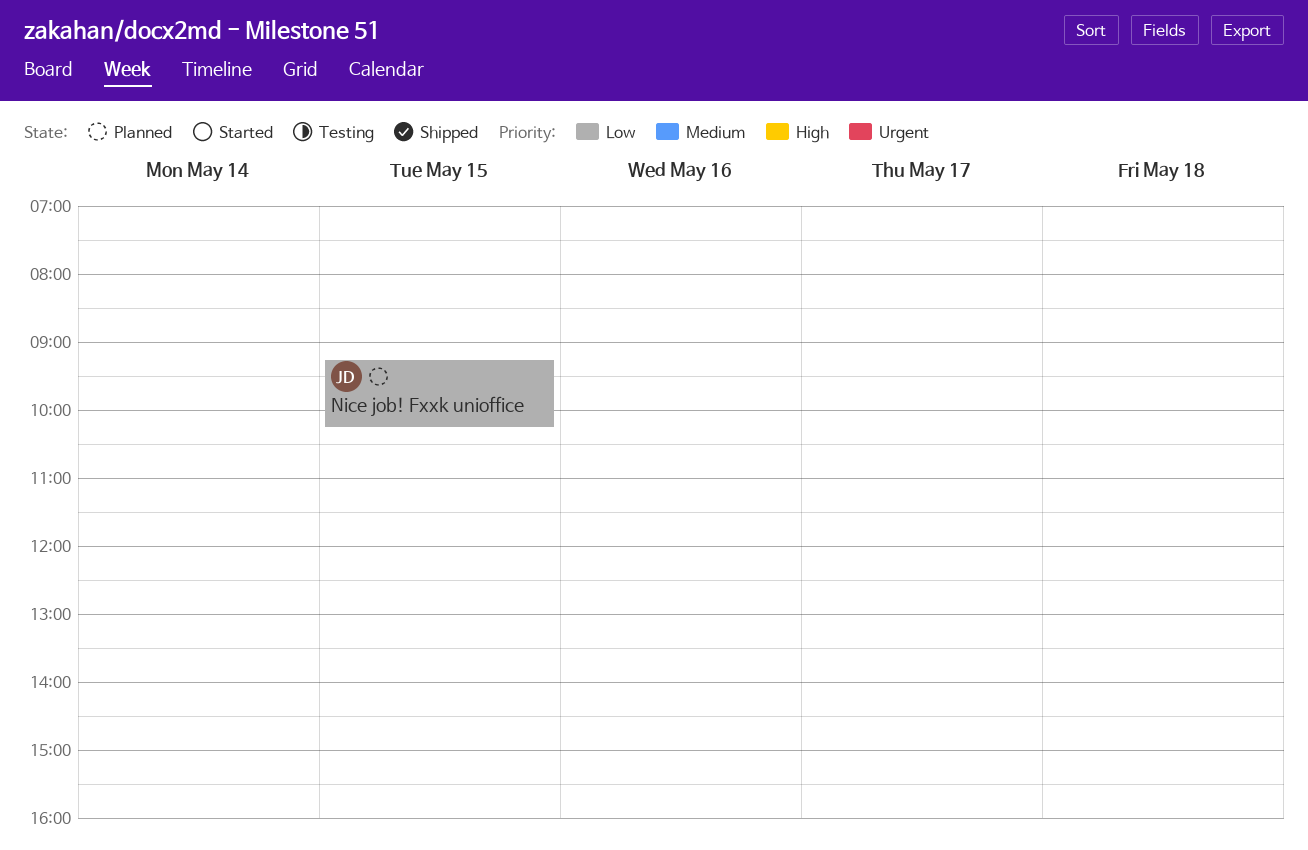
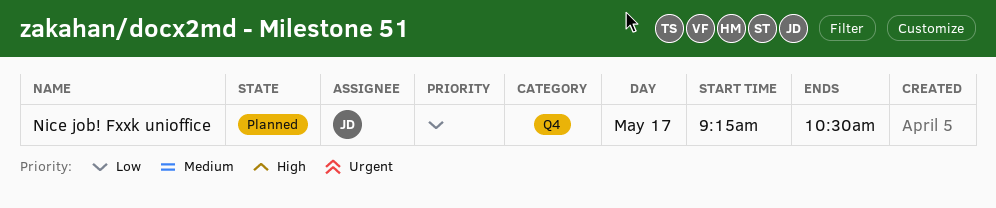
Nice job! Fxxk unioffice, day: May 15 -> May 17
Nice job! Fxxk unioffice, ends: 10:15 -> 10:30

